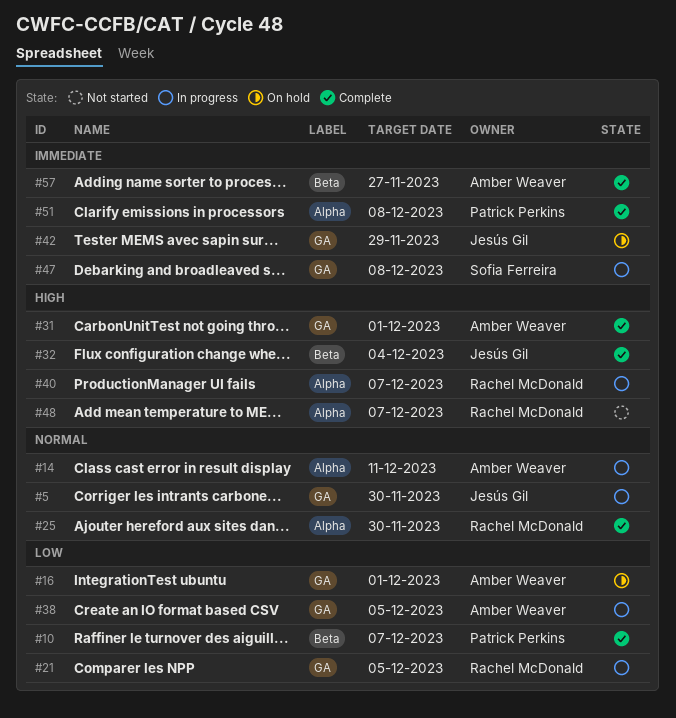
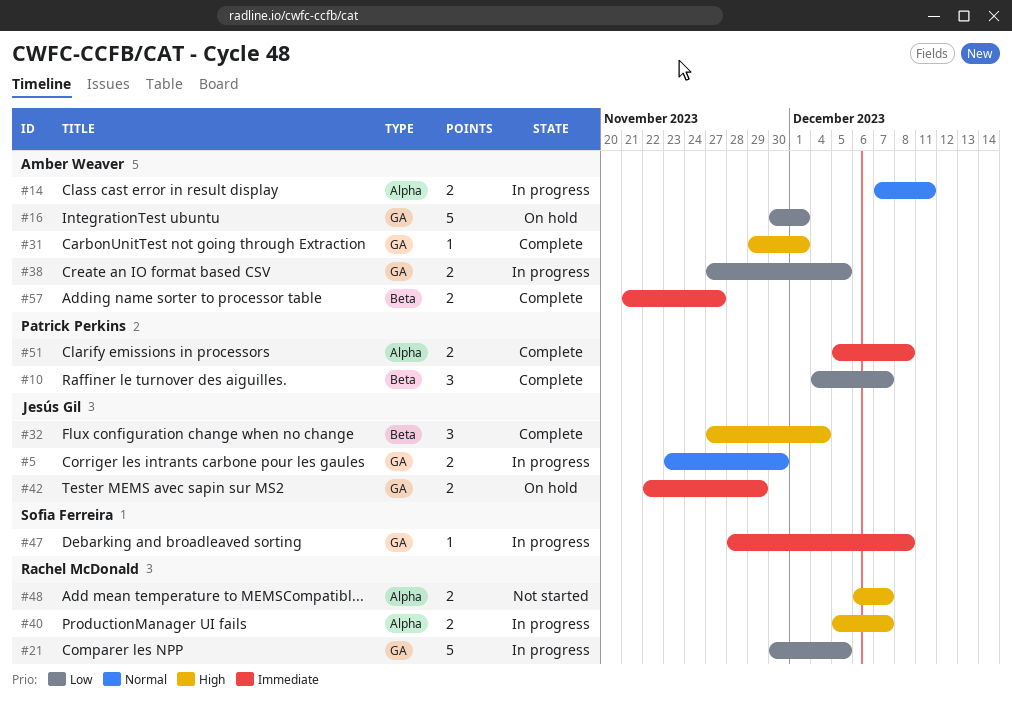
#25: present -> none

